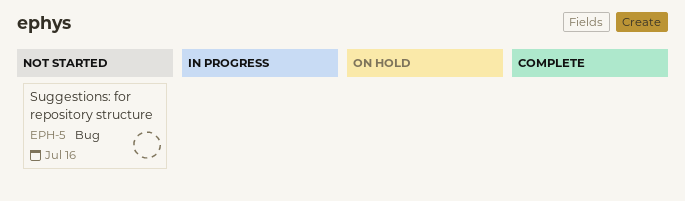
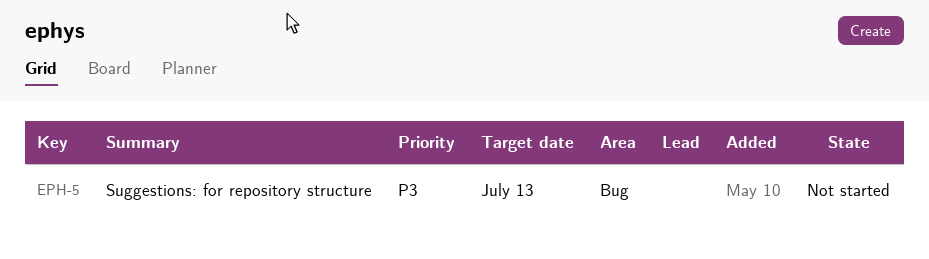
EPH-5, due: Jul 16 -> Jul 13

